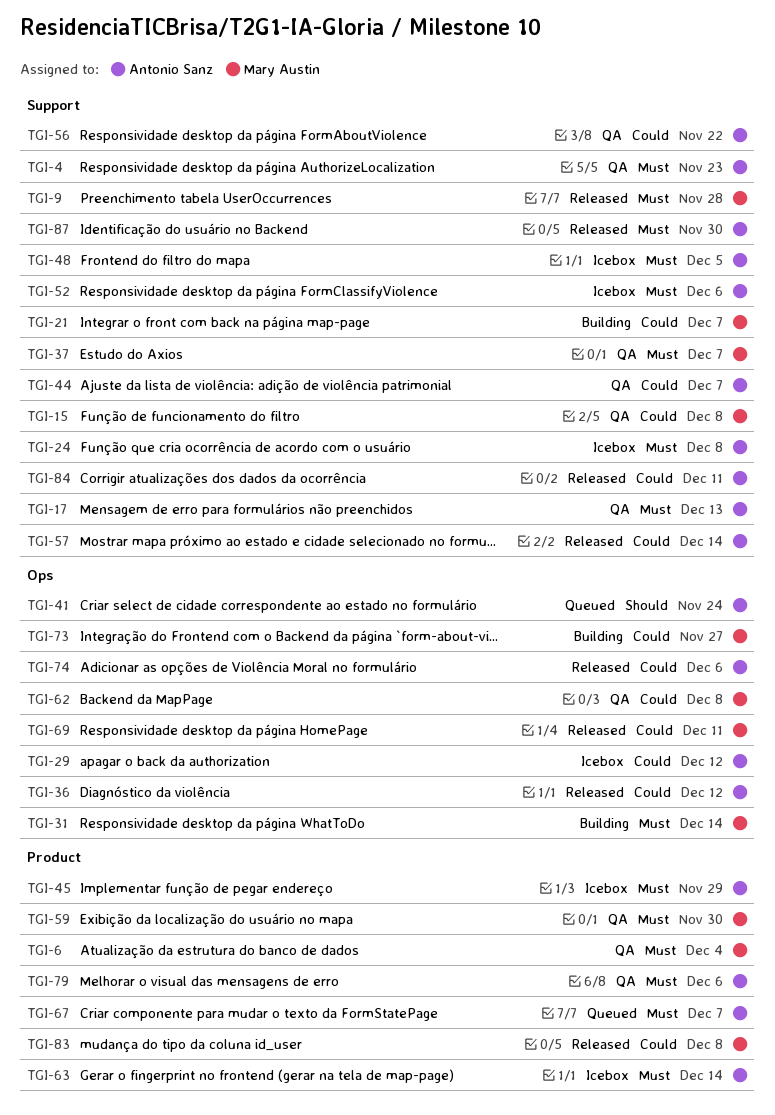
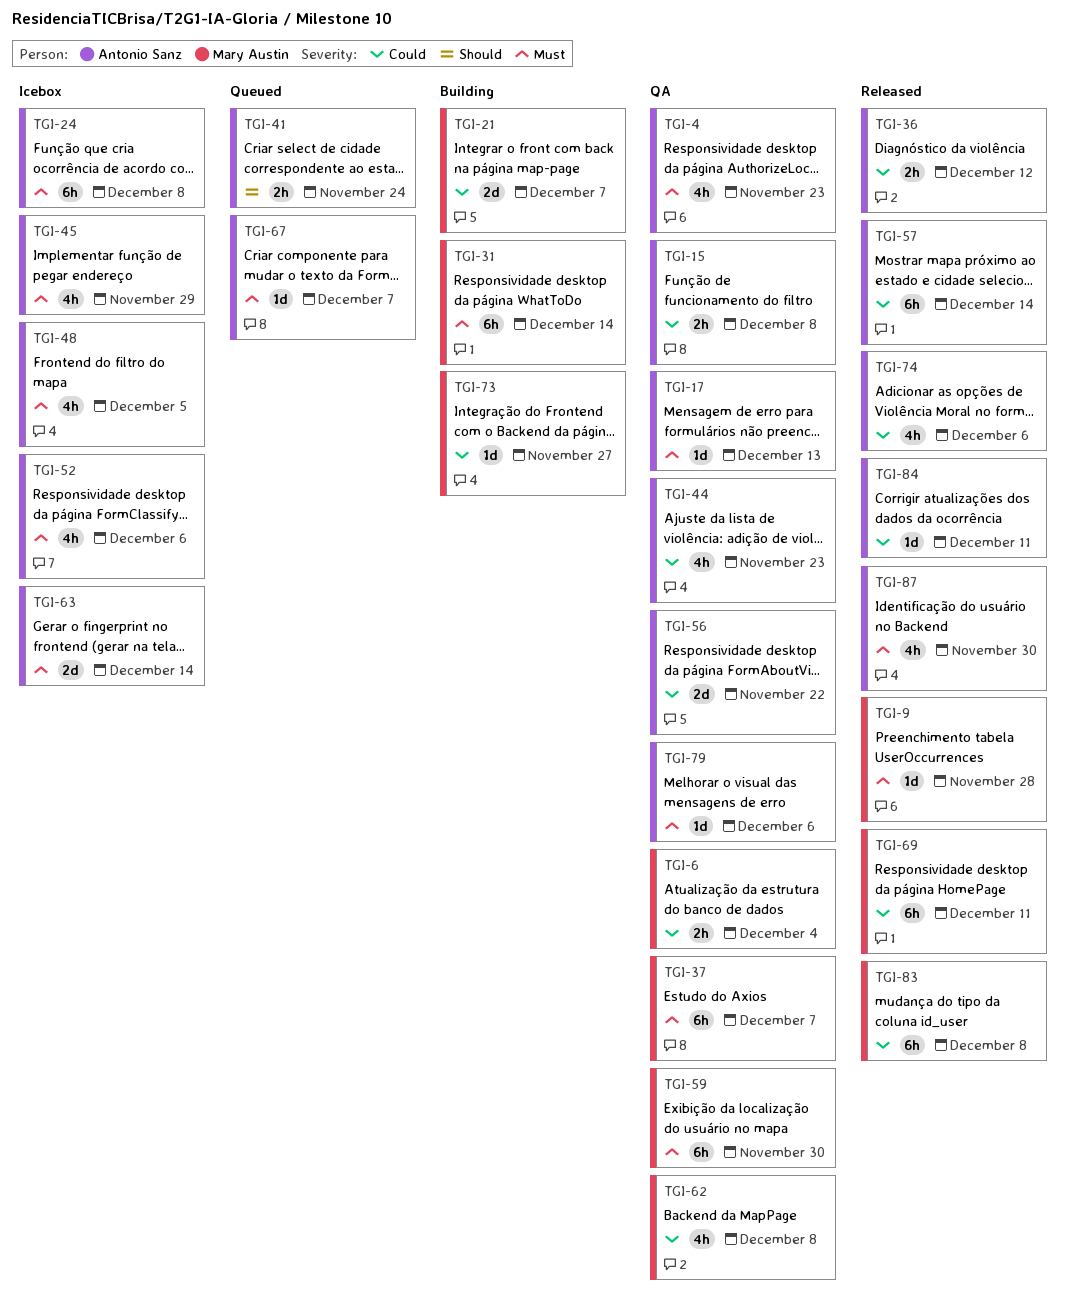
TGI-6, priority: Must -> Could
TGI-15, owner: Mary Austin -> Antonio Sanz
TGI-29: present -> none
TGI-44, due: Dec 7 -> Nov 23

